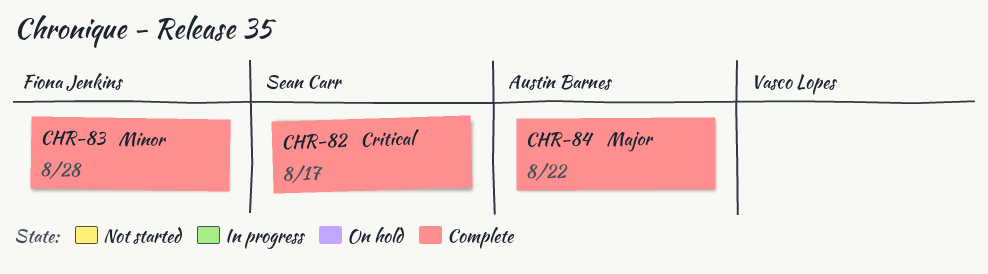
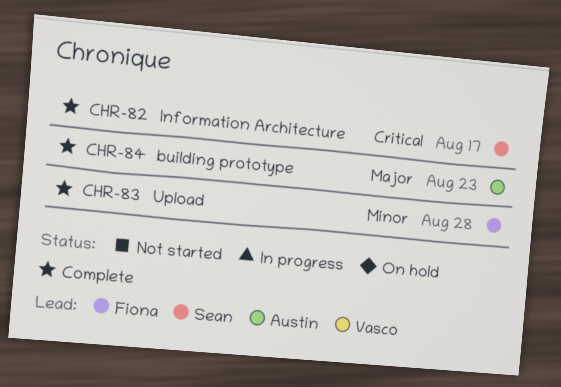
CHR-84, due: Aug 22 -> Aug 23

